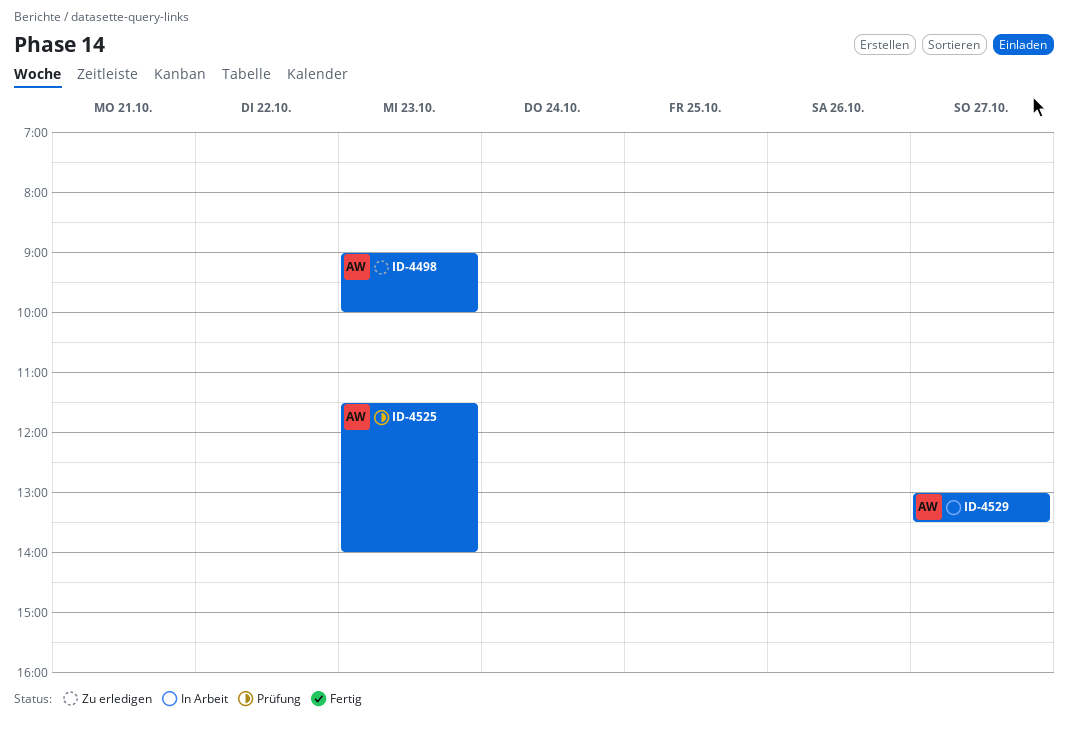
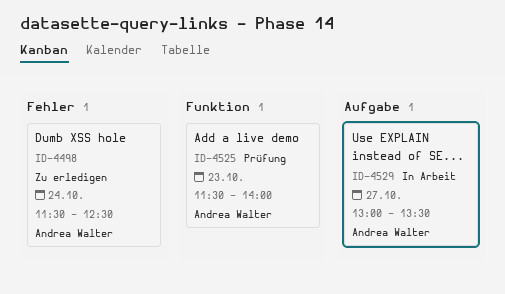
ID-4498, day: Oct 23 -> Oct 24
ID-4498, begins: 09:00 -> 11:30
ID-4498, ends: 10:00 -> 12:30

